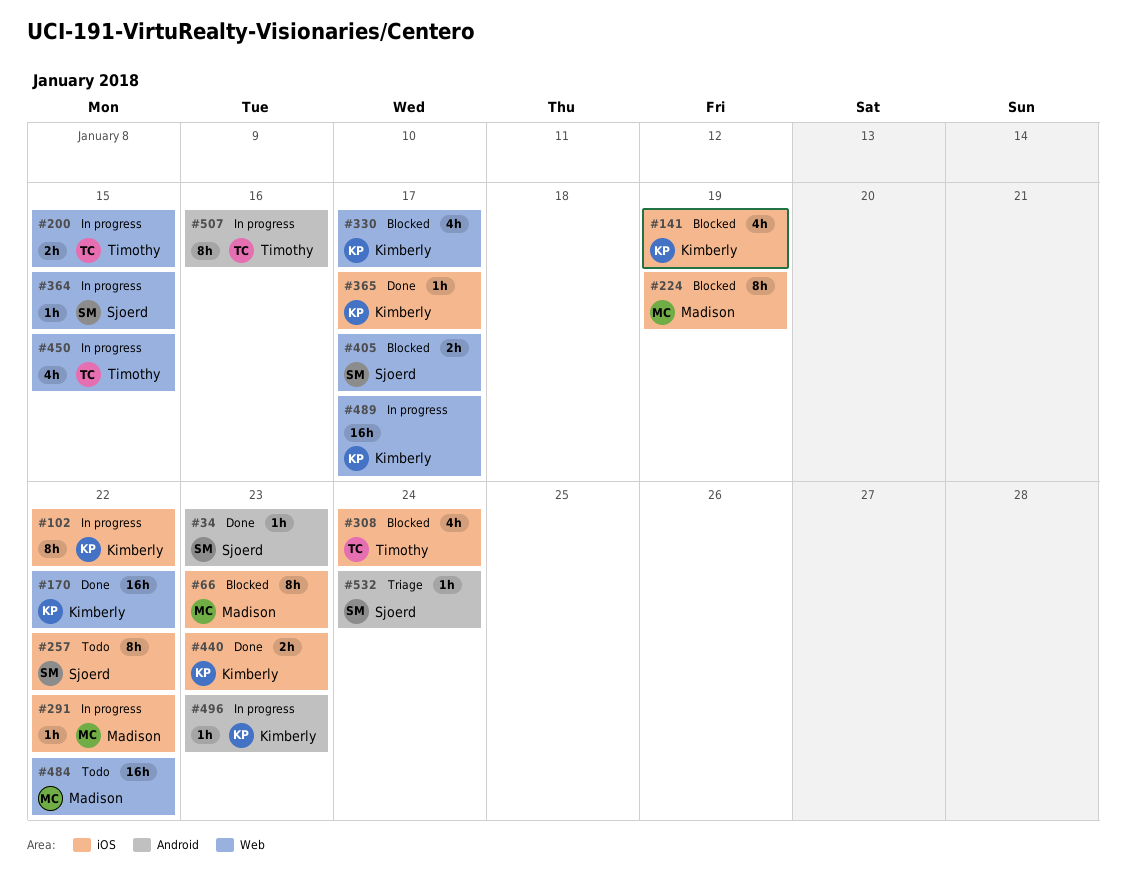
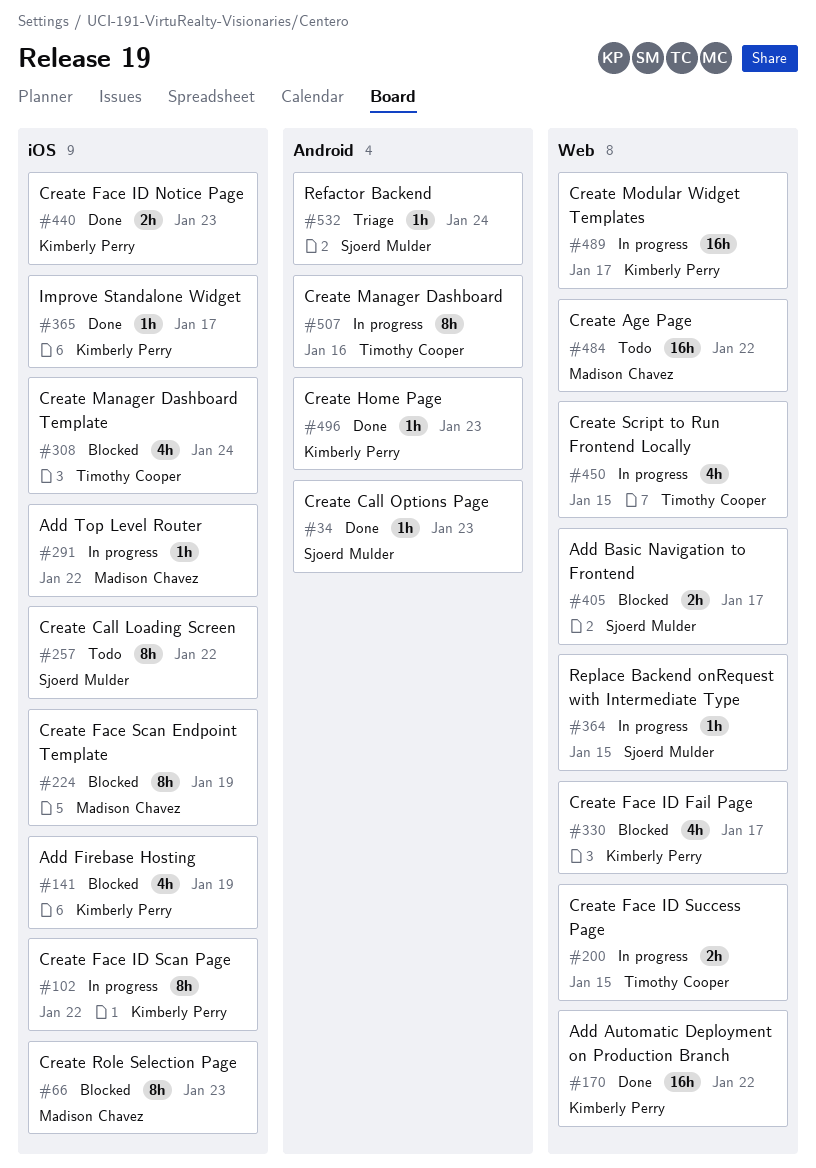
#496, status: In progress -> Done

